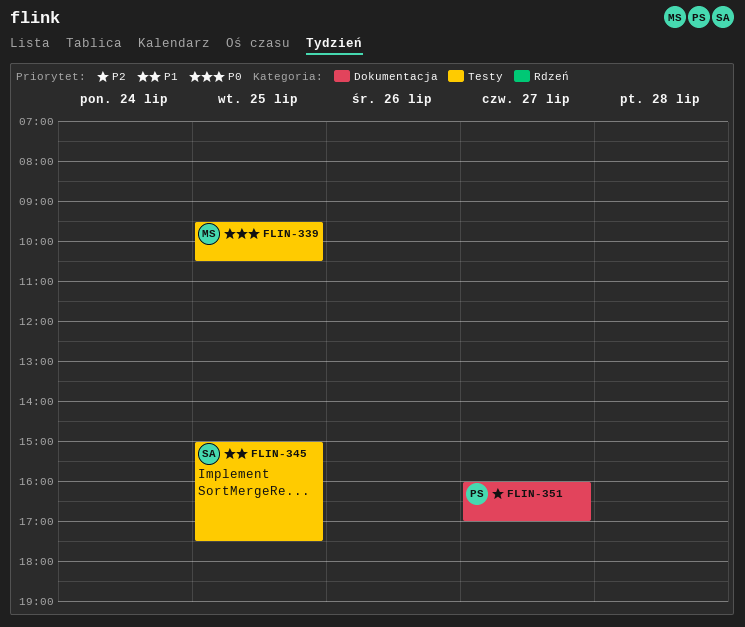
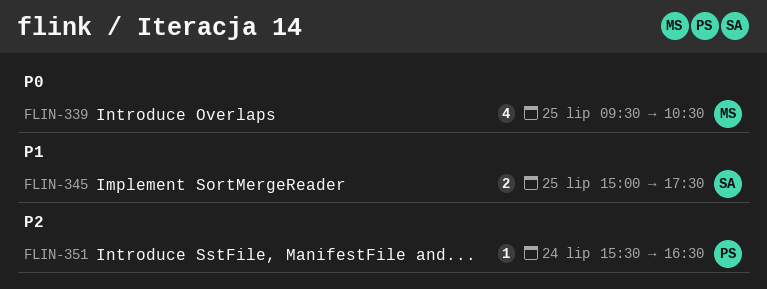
FLIN-351, day: Jul 27 -> Jul 24
FLIN-351, begins: 16:00 -> 15:30
FLIN-351, ends: 17:00 -> 16:30

